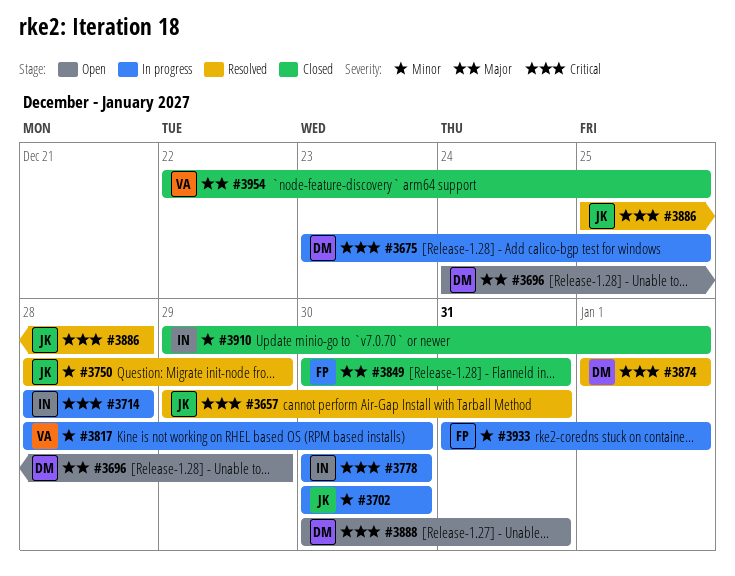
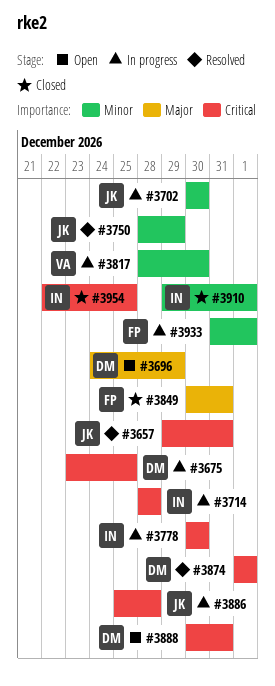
#3886, status: Resolved -> In progress
#3954, owner: VA -> IN
#3954, priority: Major -> Critical

